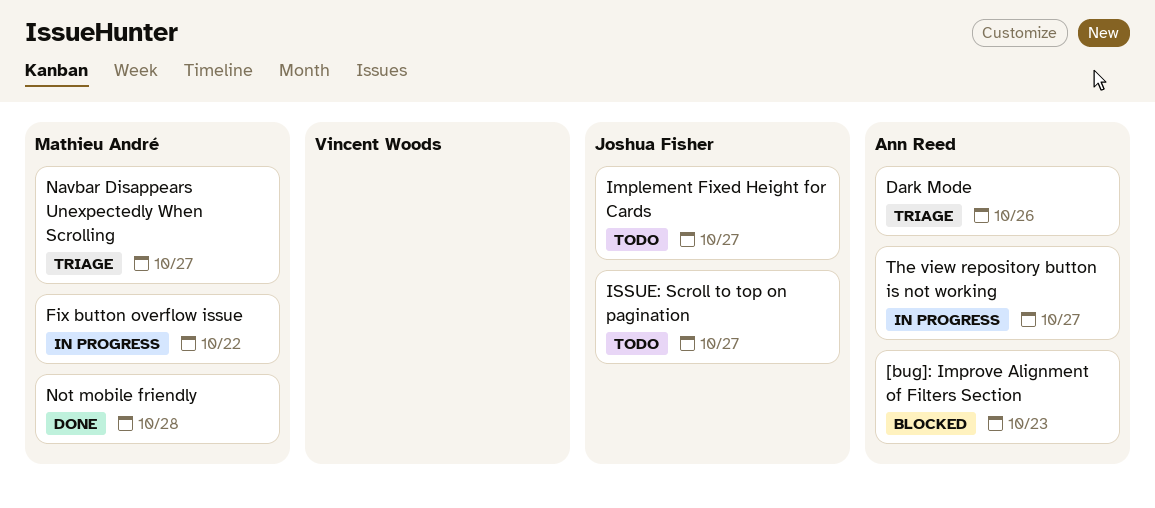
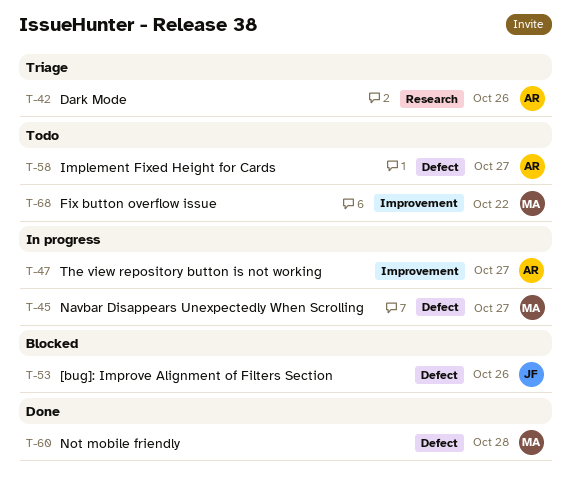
[bug]: Improve Alignment of Filters Section, owner: Ann Reed -> Joshua Fisher
[bug]: Improve Alignment of Filters Section, due: Oct 23 -> Oct 26
Fix button overflow issue, status: In progress -> Todo
Implement Fixed Height for Cards, owner: Joshua Fisher -> Ann Reed
ISSUE: Scroll to top on pagination: present -> none
Navbar Disappears Unexpectedly When Scrolling, status: Triage -> In progress

